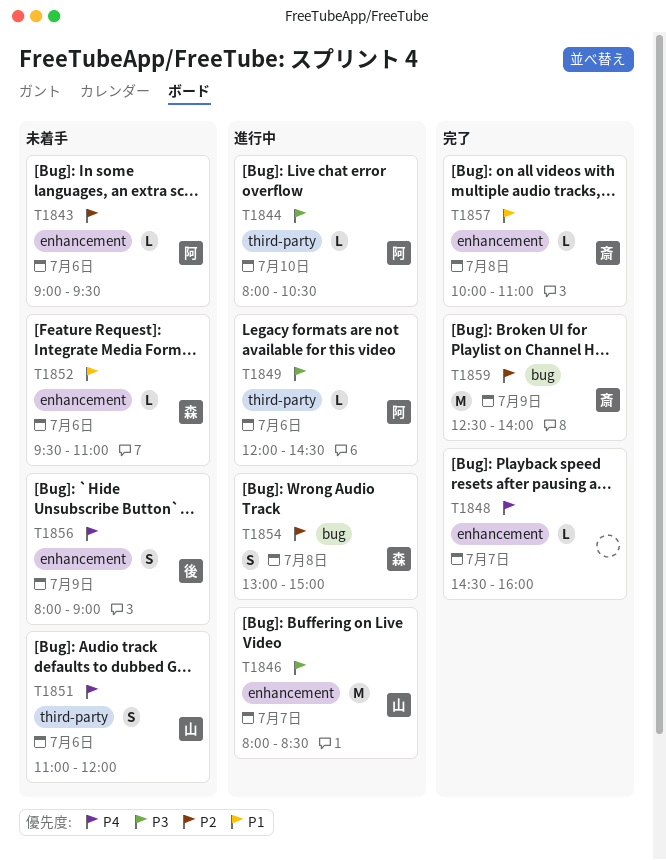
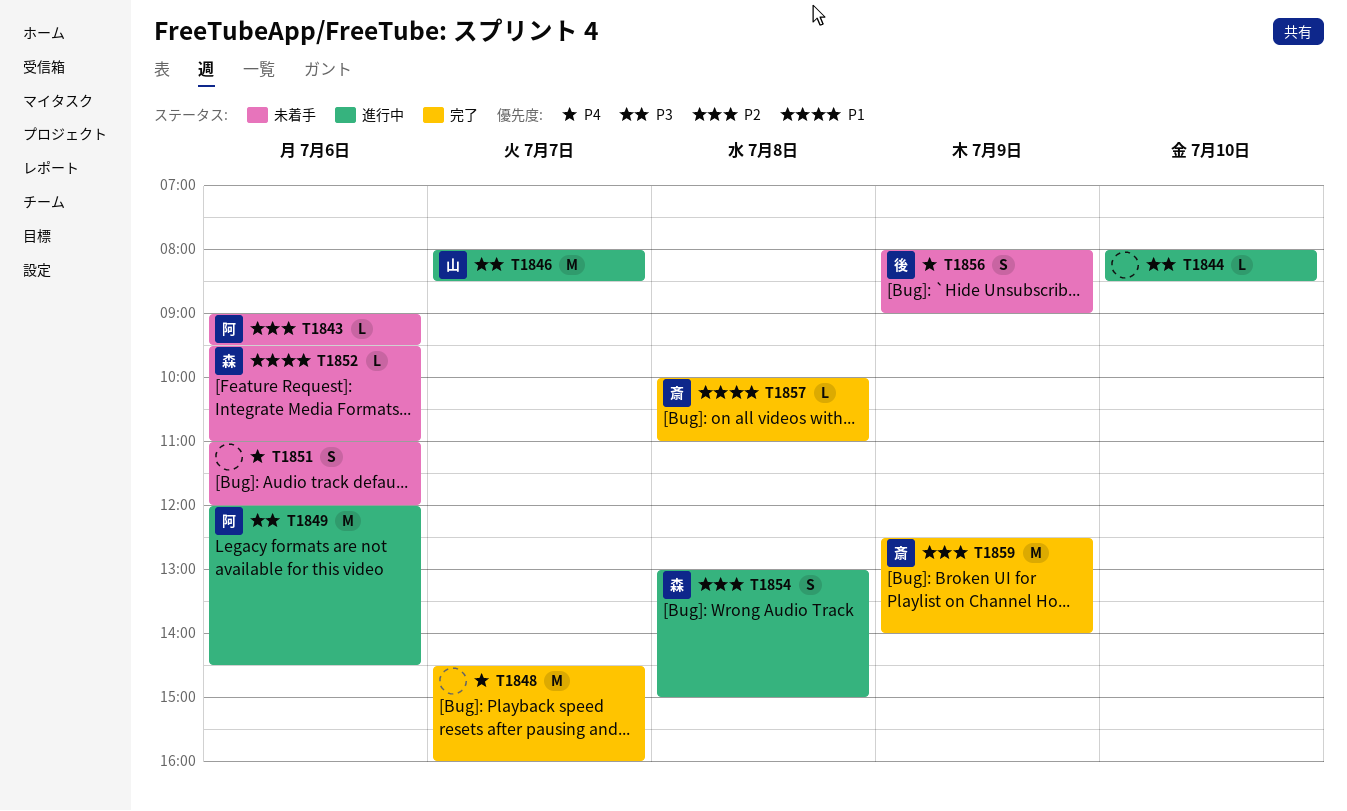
T1844, owner: 阿 -> none
T1844, ends: 10:30 -> 08:30
T1848, estimate: L -> M
T1849, estimate: L -> M
T1851, owner: 山 -> none

